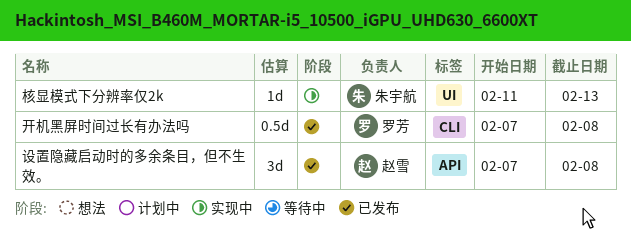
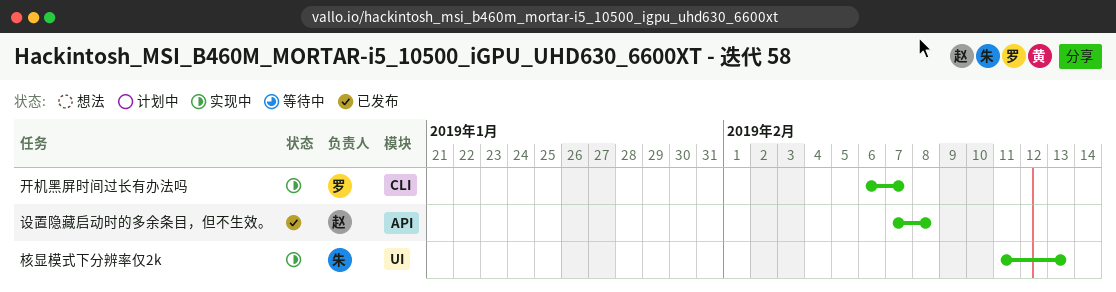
开机黑屏时间过长有办法吗, status: 已发布 -> 实现中
开机黑屏时间过长有办法吗, start: Feb 7 -> Feb 6
开机黑屏时间过长有办法吗, due: Feb 8 -> Feb 7

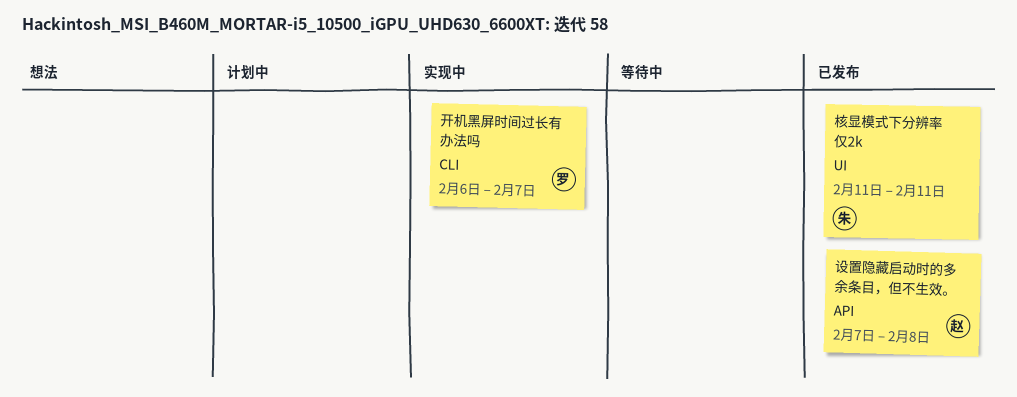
核显模式下分辨率仅2k, status: 实现中 -> 已发布
核显模式下分辨率仅2k, due: Feb 13 -> Feb 11

